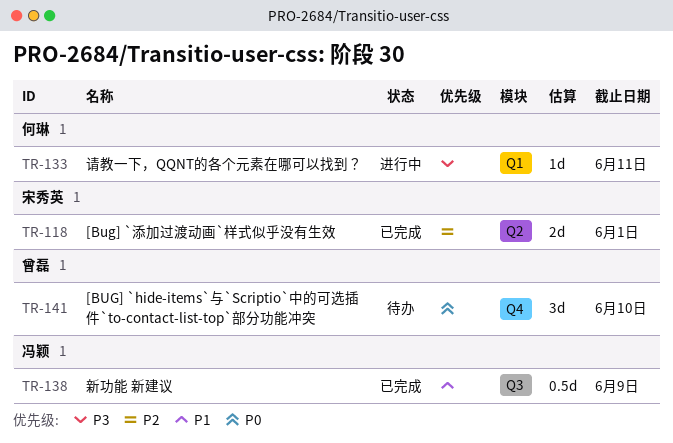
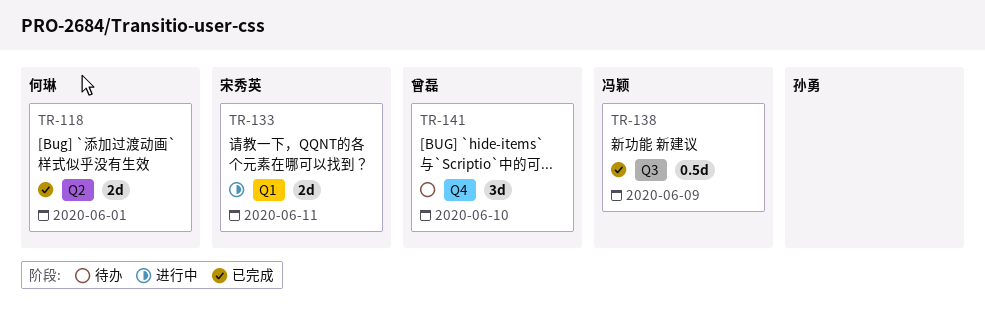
TR-118, owner: 宋秀英 -> 何琳
TR-133, owner: 何琳 -> 宋秀英
TR-133, estimate: 1d -> 2d

